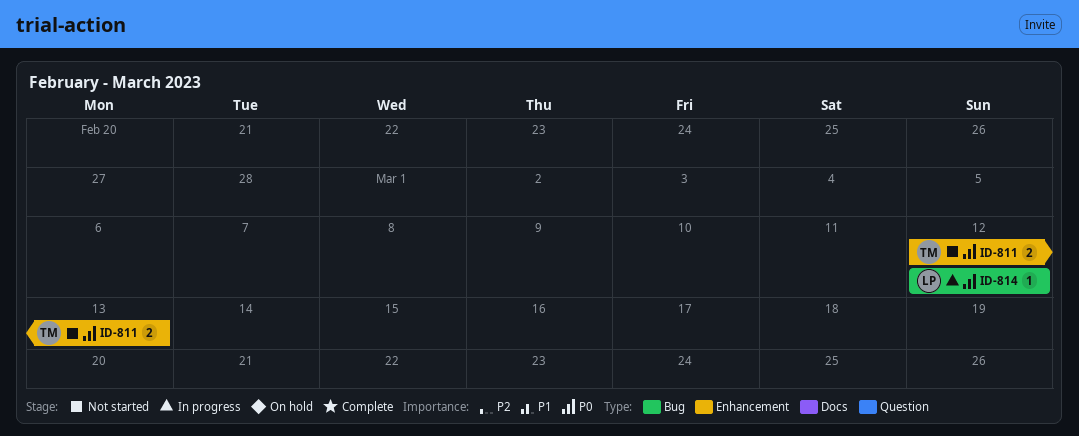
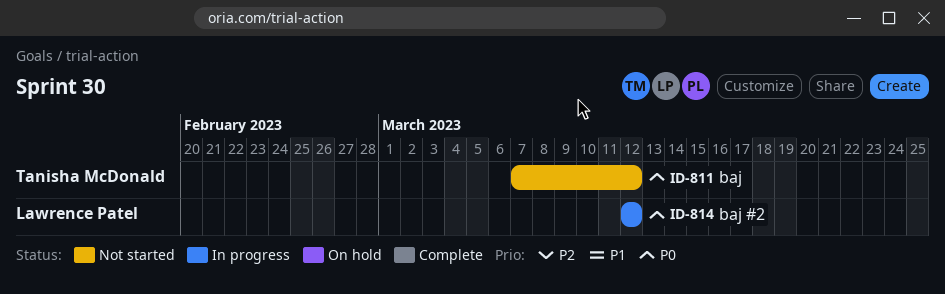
ID-811, start: Mar 12 -> Mar 7
ID-811, due: Mar 13 -> Mar 12

